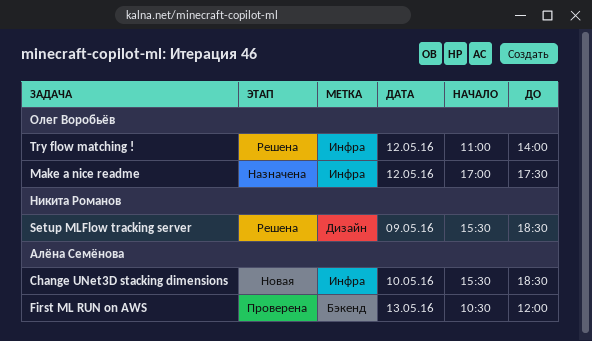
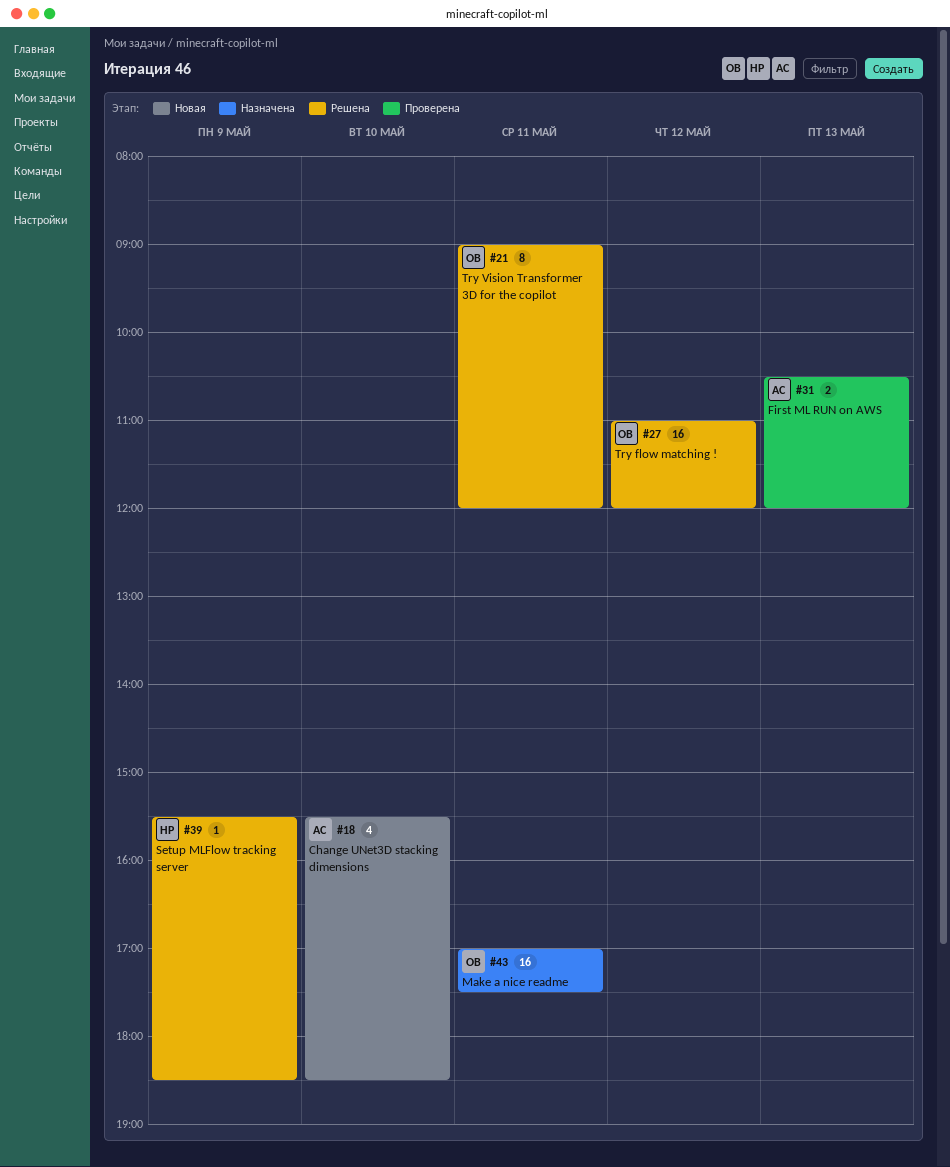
Make a nice readme, day: May 12 -> May 11
Try flow matching !, ends: 14:00 -> 12:00
Try Vision Transformer 3D for the copilot: none -> present

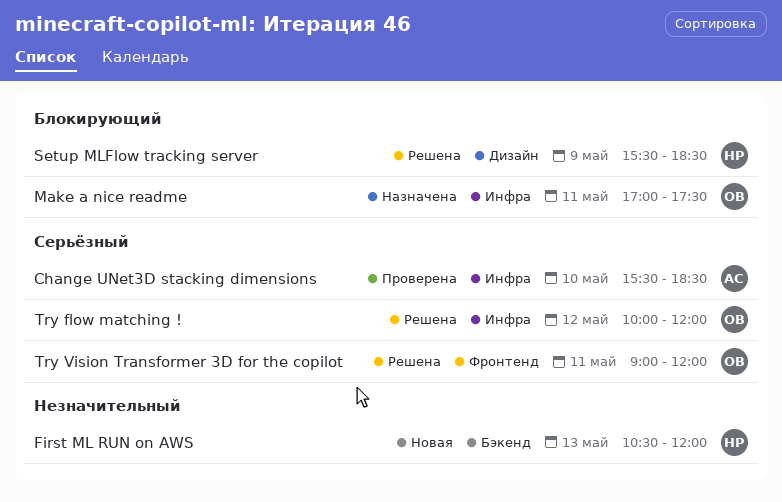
Change UNet3D stacking dimensions, status: Новая -> Проверена
First ML RUN on AWS, status: Проверена -> Новая
First ML RUN on AWS, owner: АС -> НР
Try flow matching !, begins: 11:00 -> 10:00

